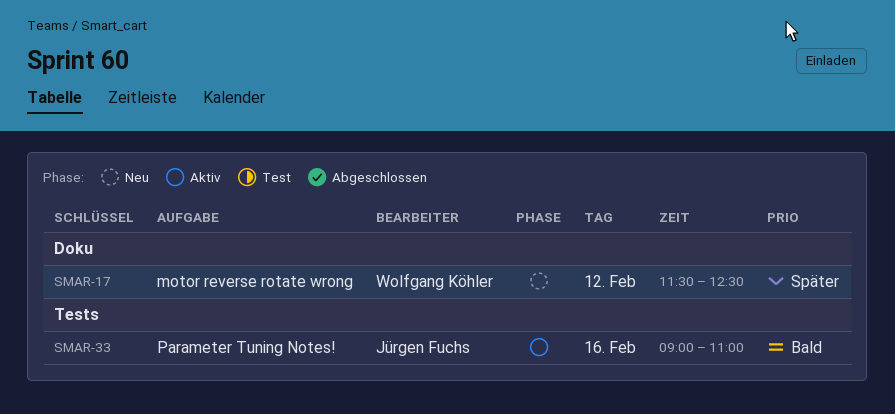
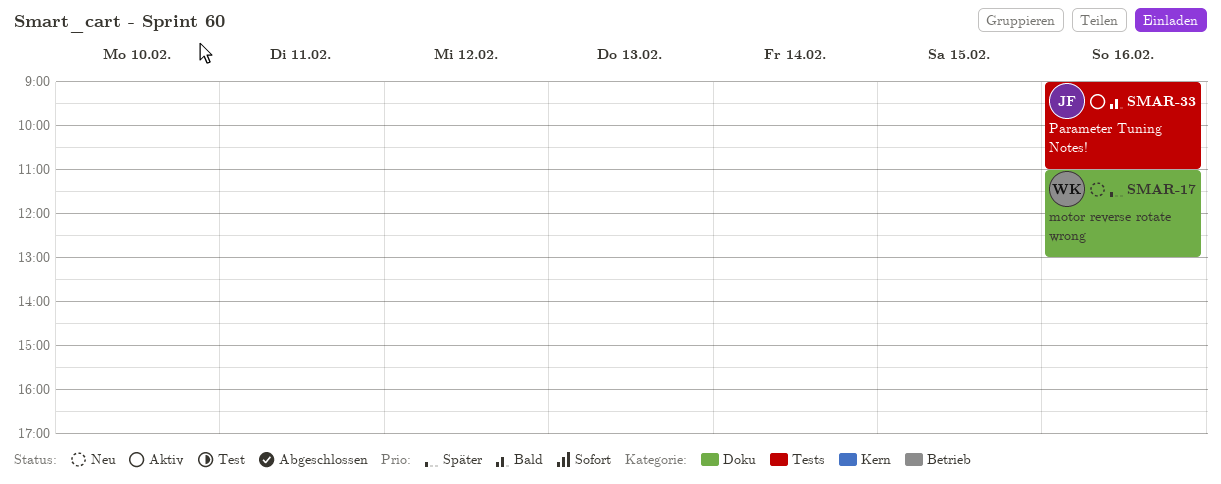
SMAR-17, day: Feb 12 -> Feb 16
SMAR-17, begins: 11:30 -> 11:00
SMAR-17, ends: 12:30 -> 13:00

